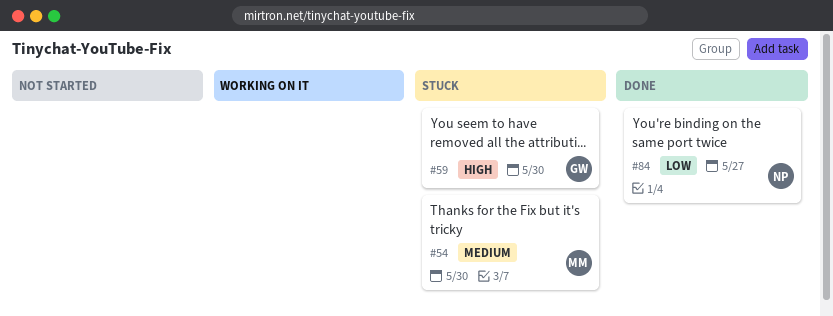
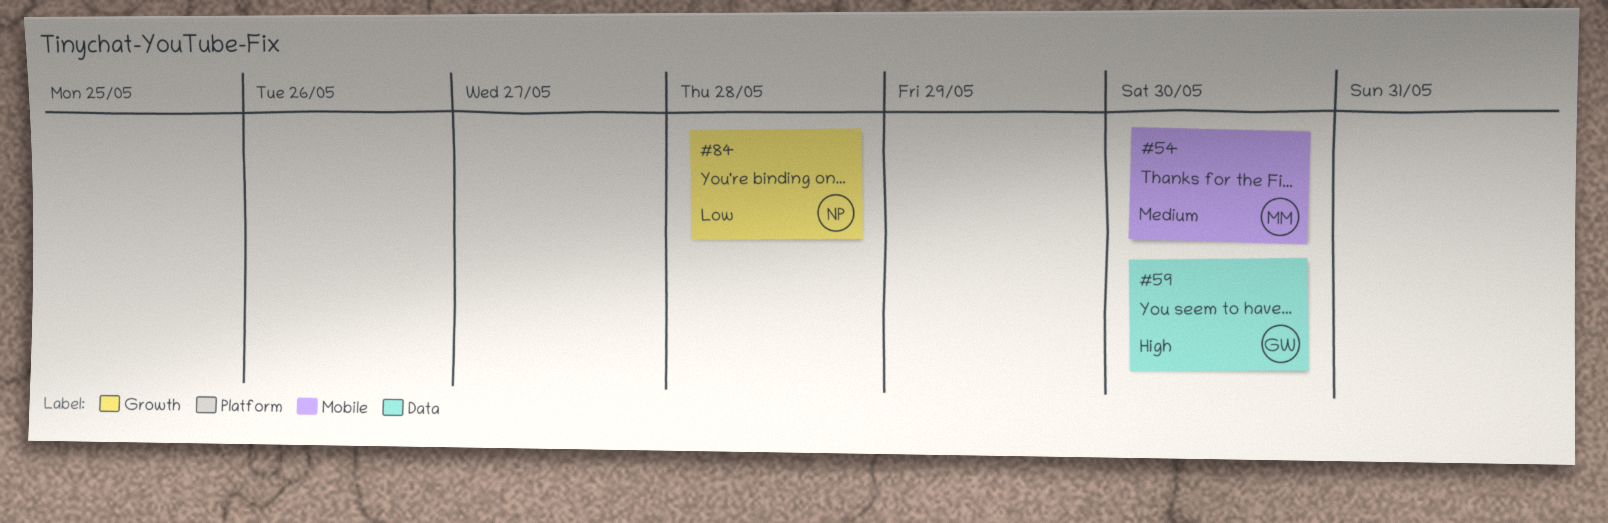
#84, due: May 27 -> May 28

